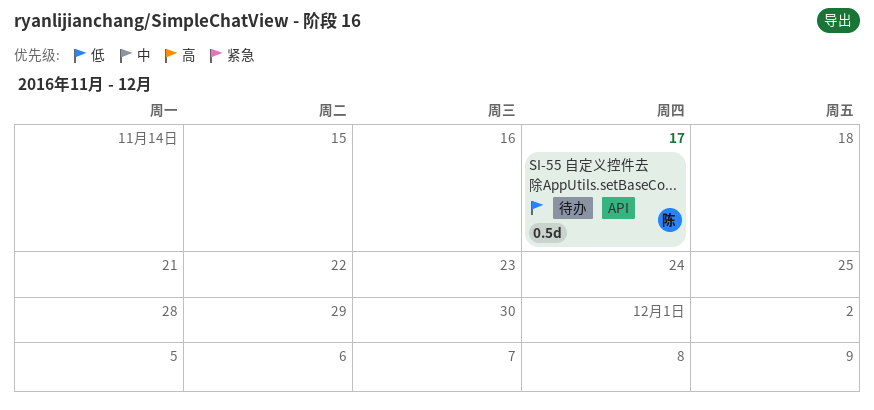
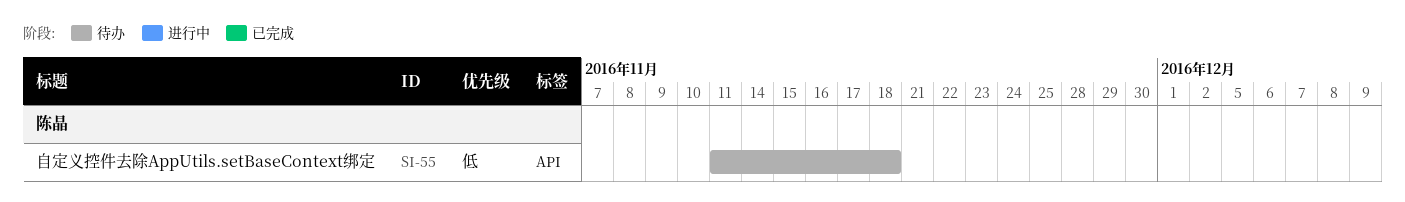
SI-55, due: Nov 17 -> Nov 18

